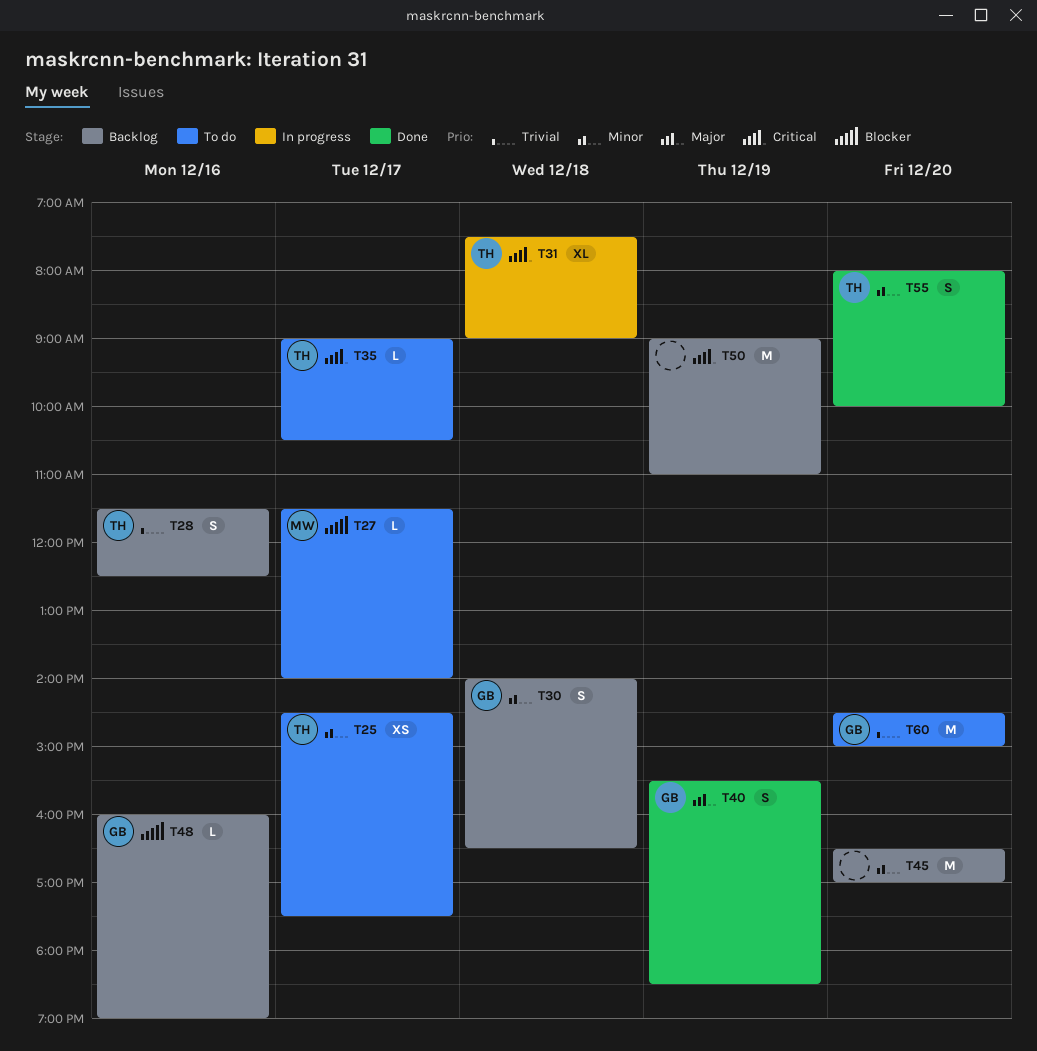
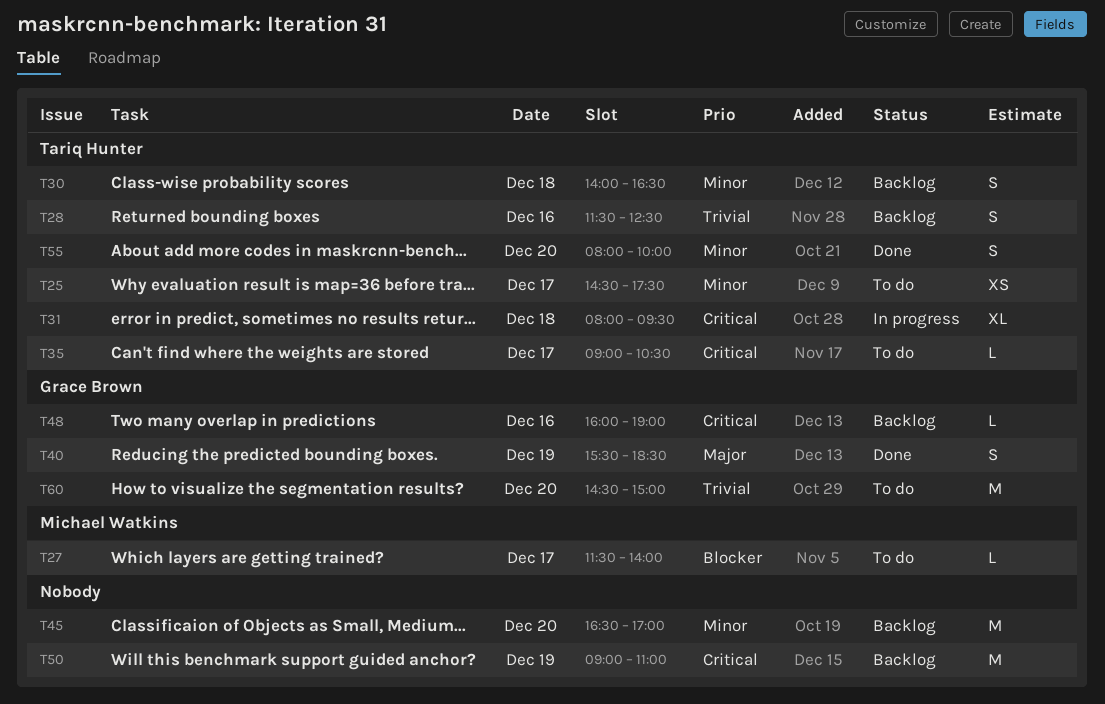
T30, owner: Grace Brown -> Tariq Hunter
T31, begins: 07:30 -> 08:00
T31, ends: 09:00 -> 09:30
T48, priority: Blocker -> Critical

